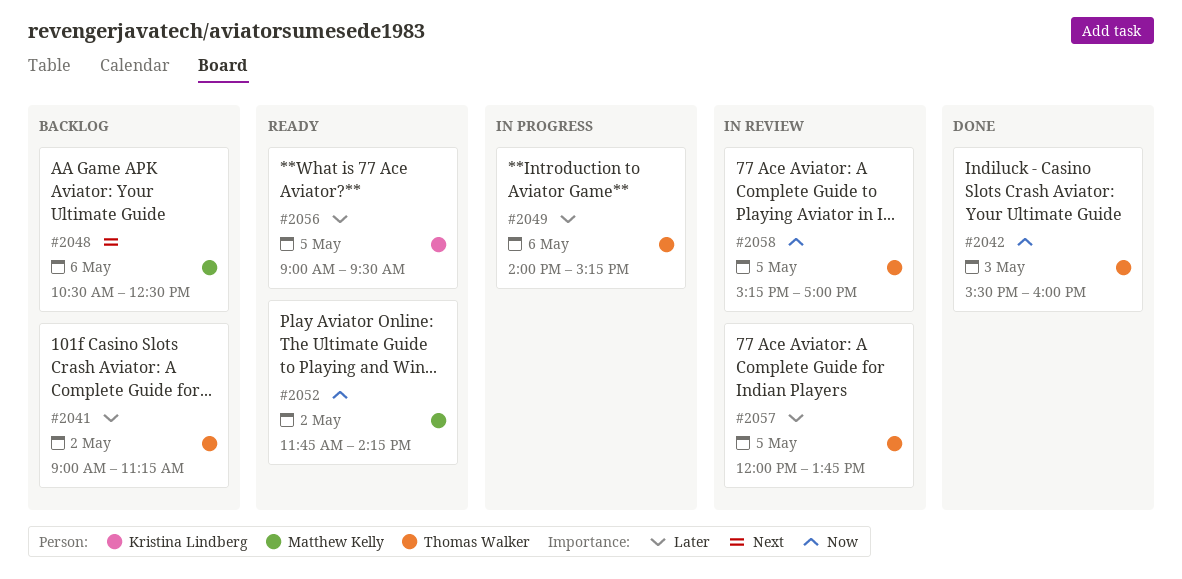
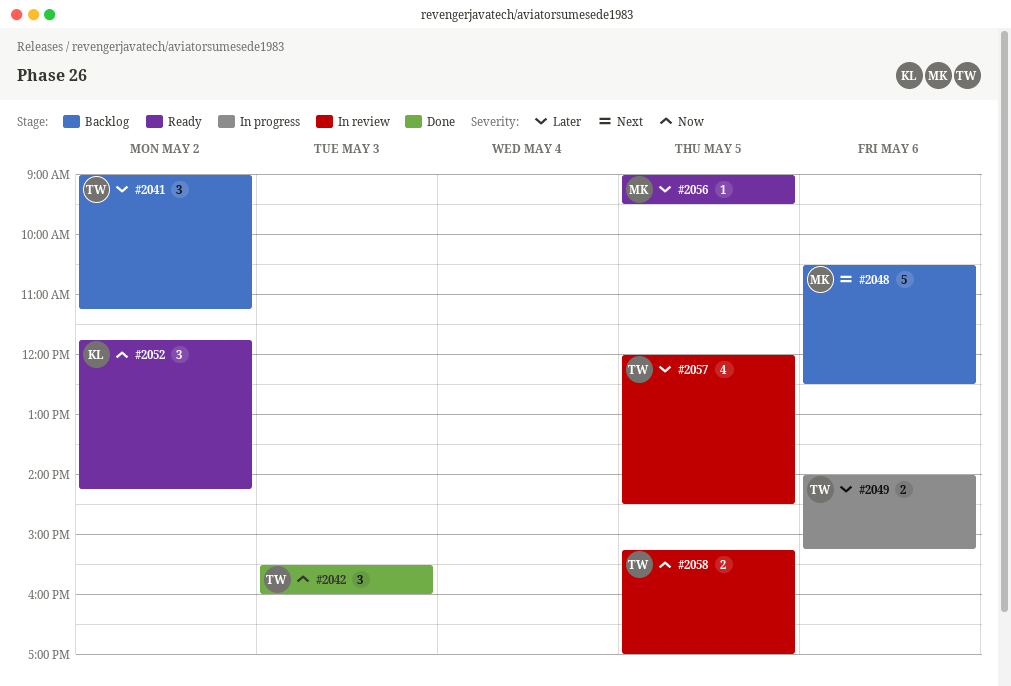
#2052, owner: Matthew Kelly -> Kristina Lindberg
#2056, owner: Kristina Lindberg -> Matthew Kelly
#2057, ends: 13:45 -> 14:30

